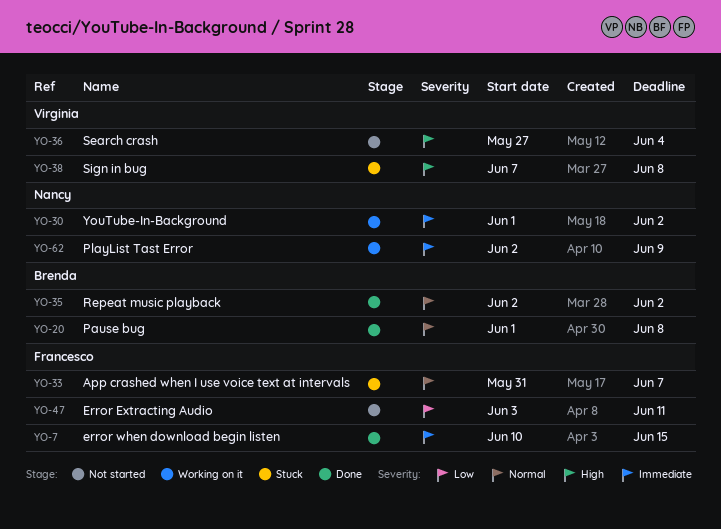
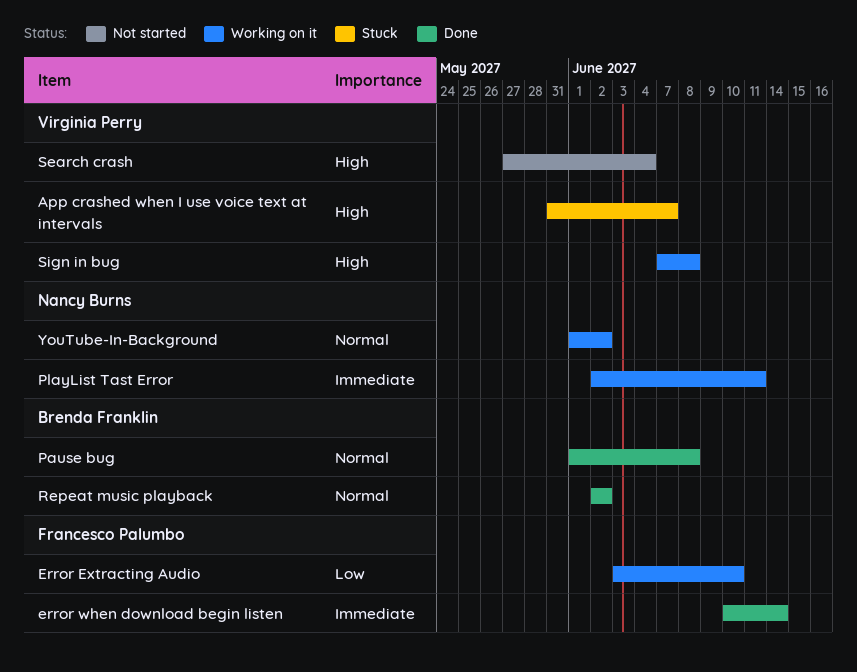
App crashed when I use voice text at intervals, owner: Francesco Palumbo -> Virginia Perry
App crashed when I use voice text at intervals, priority: Normal -> High
Error Extracting Audio, status: Not started -> Working on it
Error Extracting Audio, due: Jun 11 -> Jun 10
error when download begin listen, due: Jun 15 -> Jun 14
PlayList Tast Error, due: Jun 9 -> Jun 11
Sign in bug, status: Stuck -> Working on it
YouTube-In-Background, priority: Immediate -> Normal

